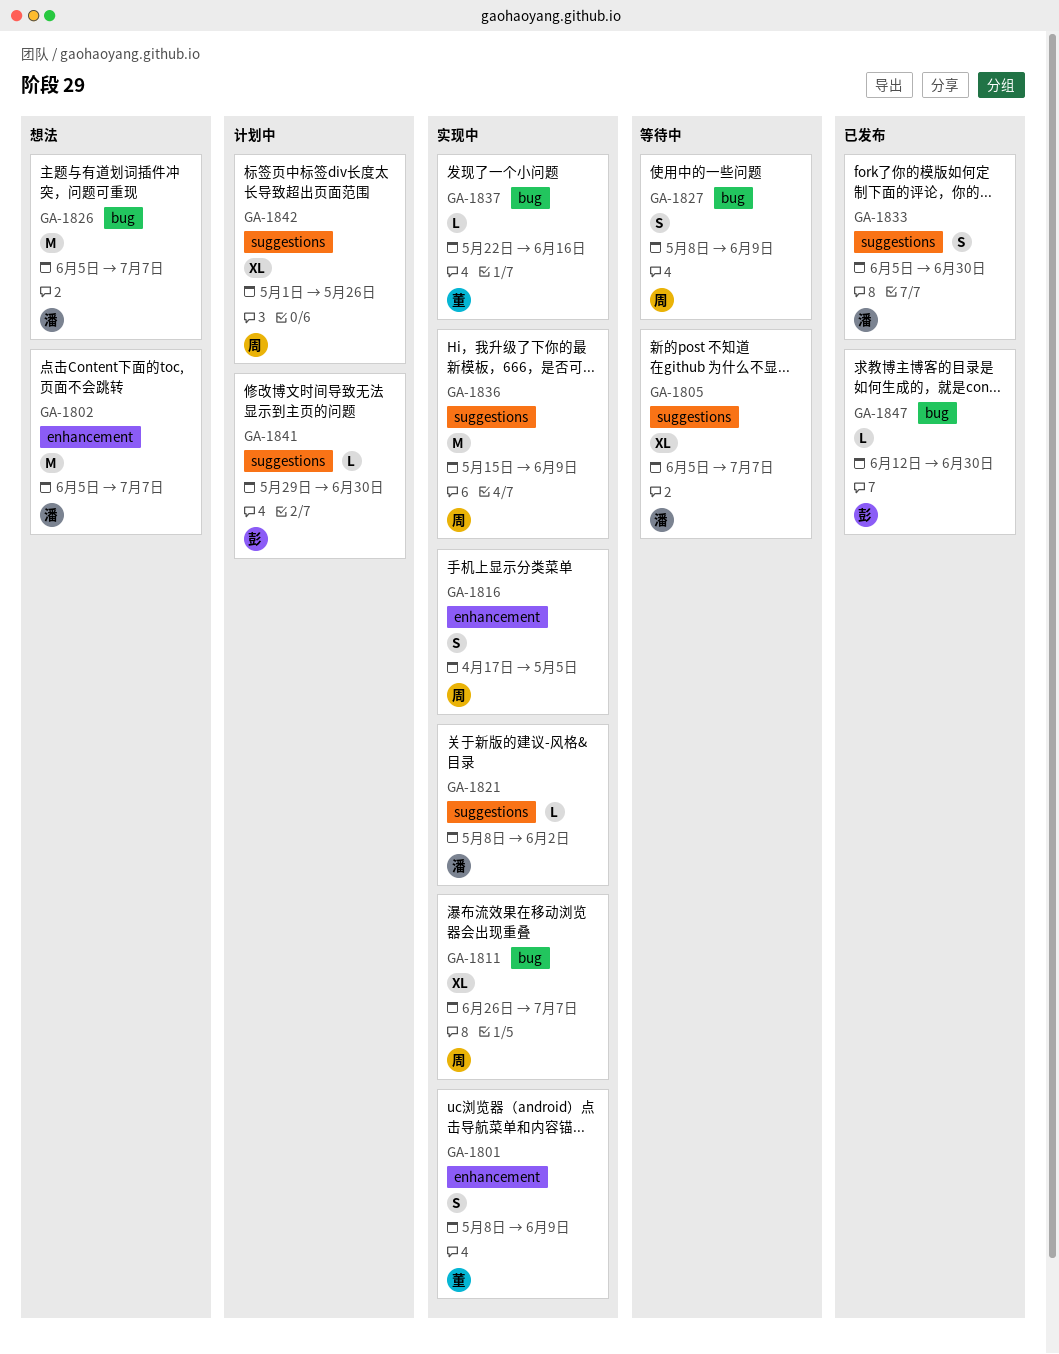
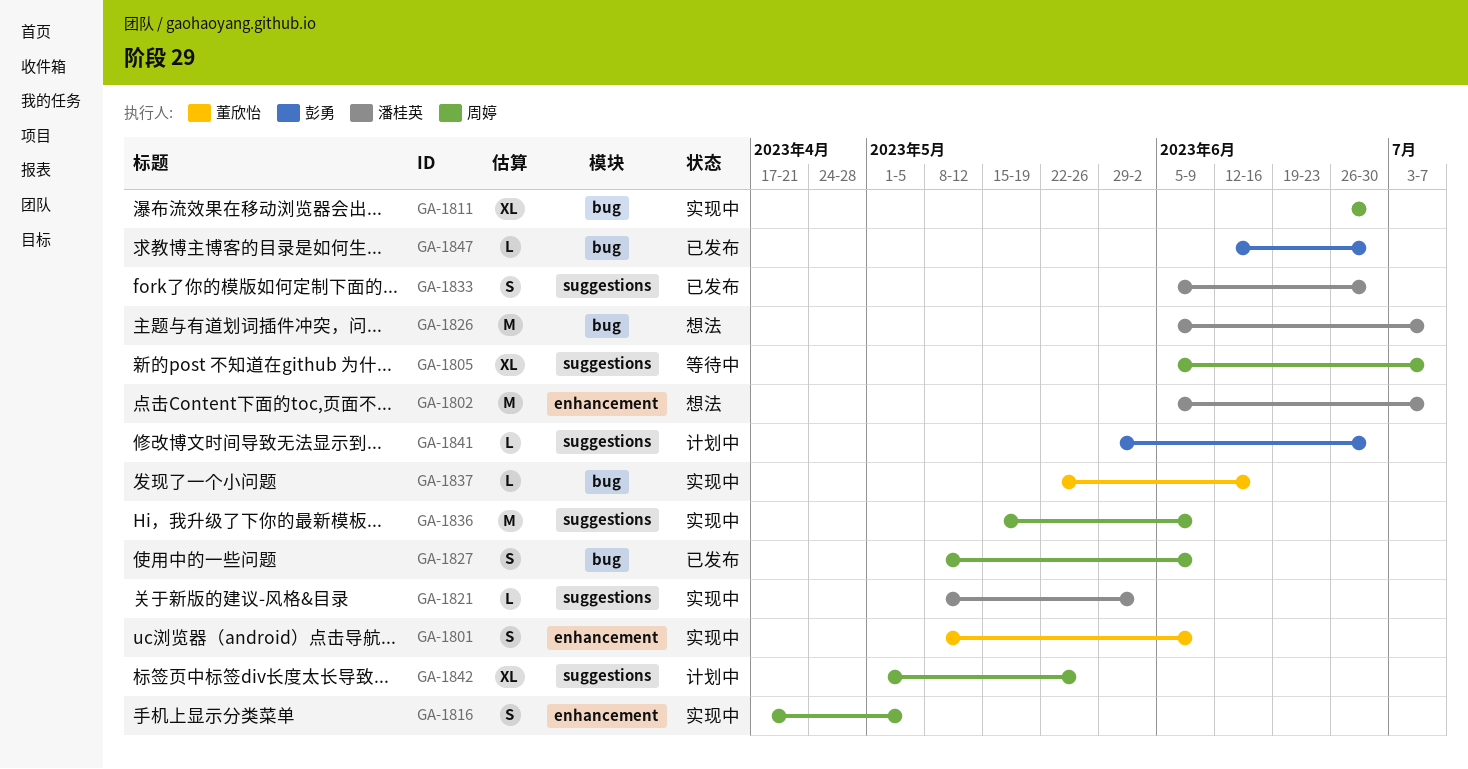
GA-1805, owner: 潘桂英 -> 周婷
GA-1811, due: Jul 7 -> Jun 30
GA-1827, status: 等待中 -> 已发布

